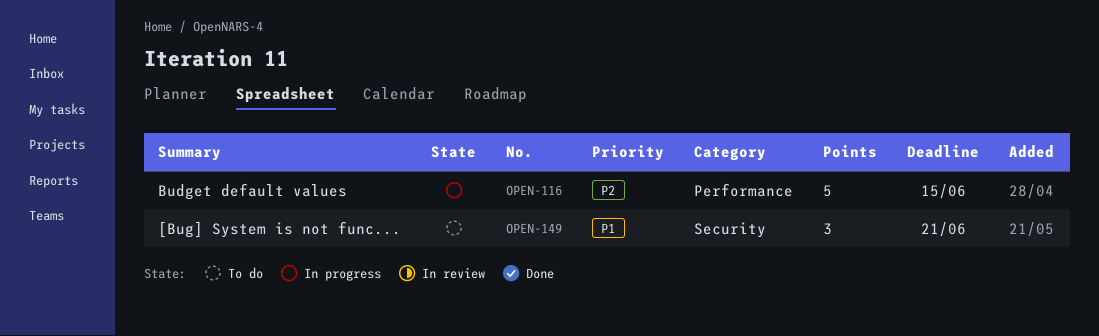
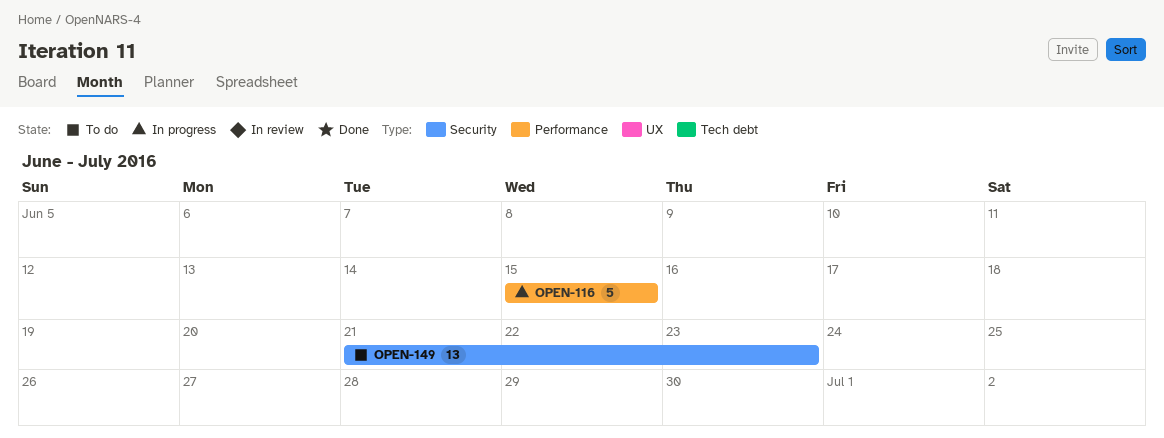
OPEN-149, estimate: 3 -> 13
OPEN-149, due: Jun 21 -> Jun 23

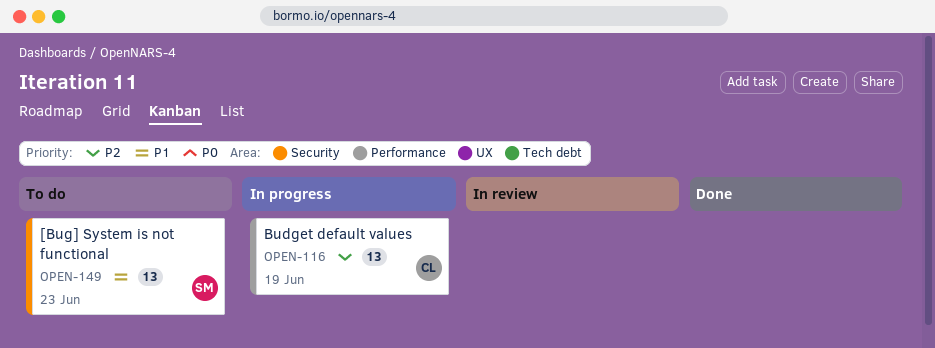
OPEN-116, estimate: 5 -> 13
OPEN-116, due: Jun 15 -> Jun 19

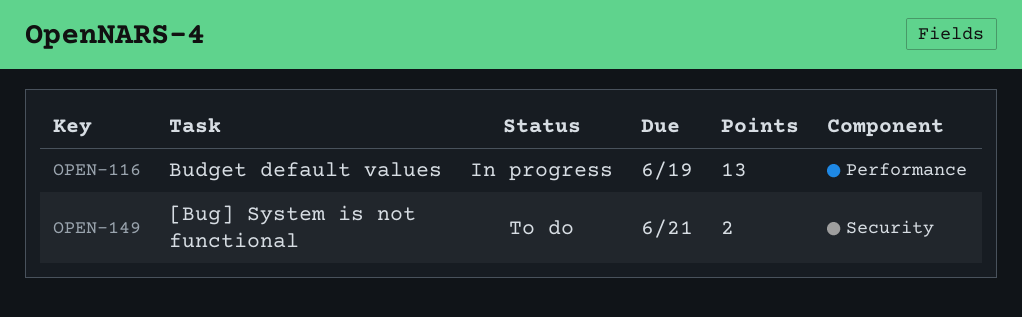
OPEN-149, estimate: 13 -> 2
OPEN-149, due: Jun 23 -> Jun 21

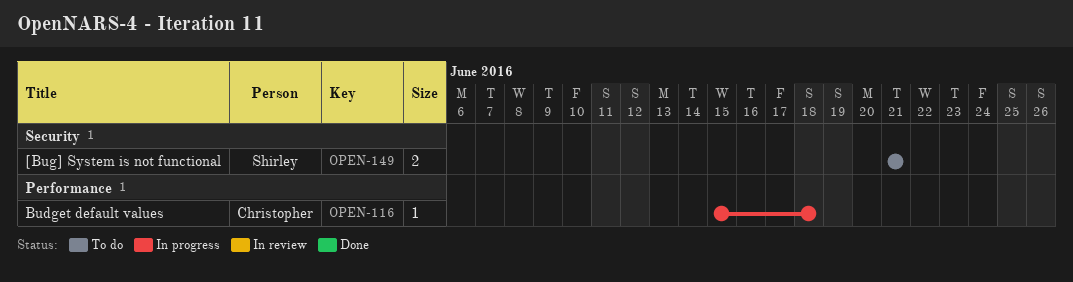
OPEN-116, estimate: 13 -> 1
OPEN-116, due: Jun 19 -> Jun 18

